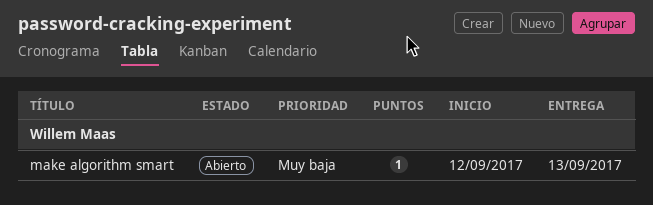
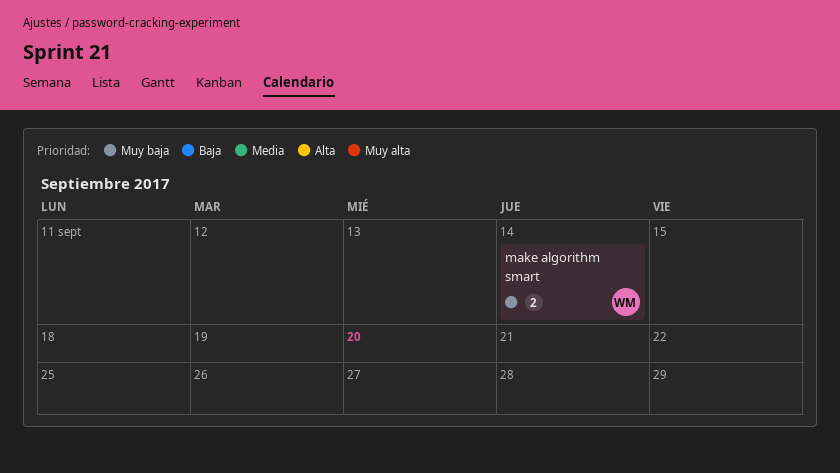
make algorithm smart, estimate: 1 -> 2
make algorithm smart, due: Sep 13 -> Sep 14

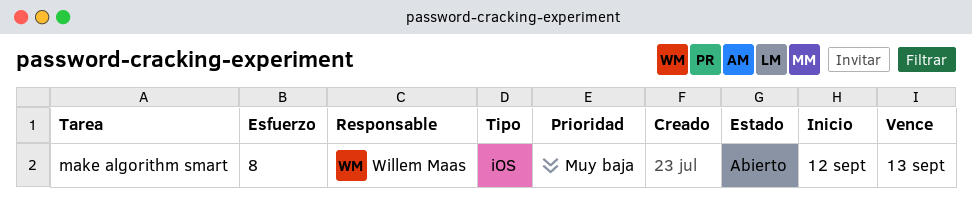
make algorithm smart, estimate: 2 -> 8
make algorithm smart, due: Sep 14 -> Sep 13

